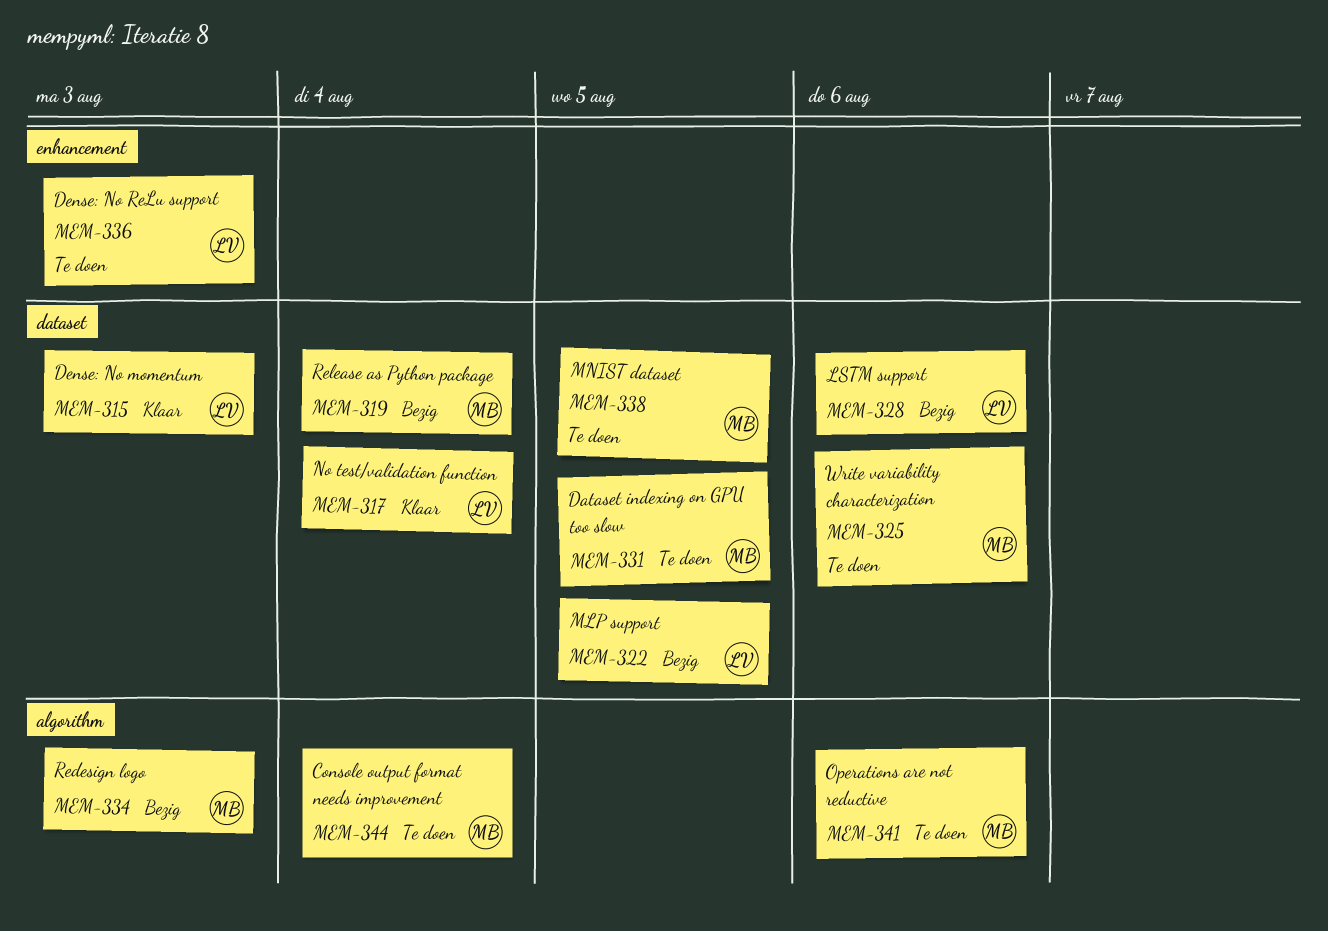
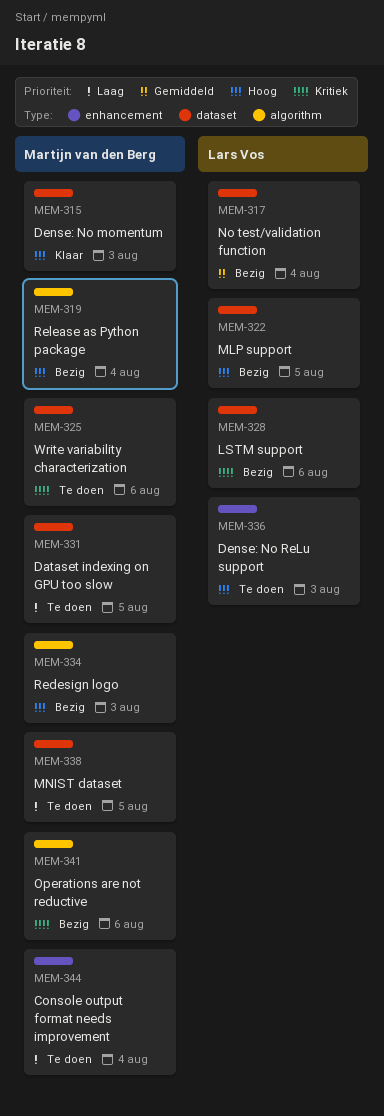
MEM-315, owner: Lars Vos -> Martijn van den Berg
MEM-317, status: Klaar -> Bezig
MEM-319, label: dataset -> algorithm
MEM-341, status: Te doen -> Bezig
MEM-344, label: algorithm -> enhancement

